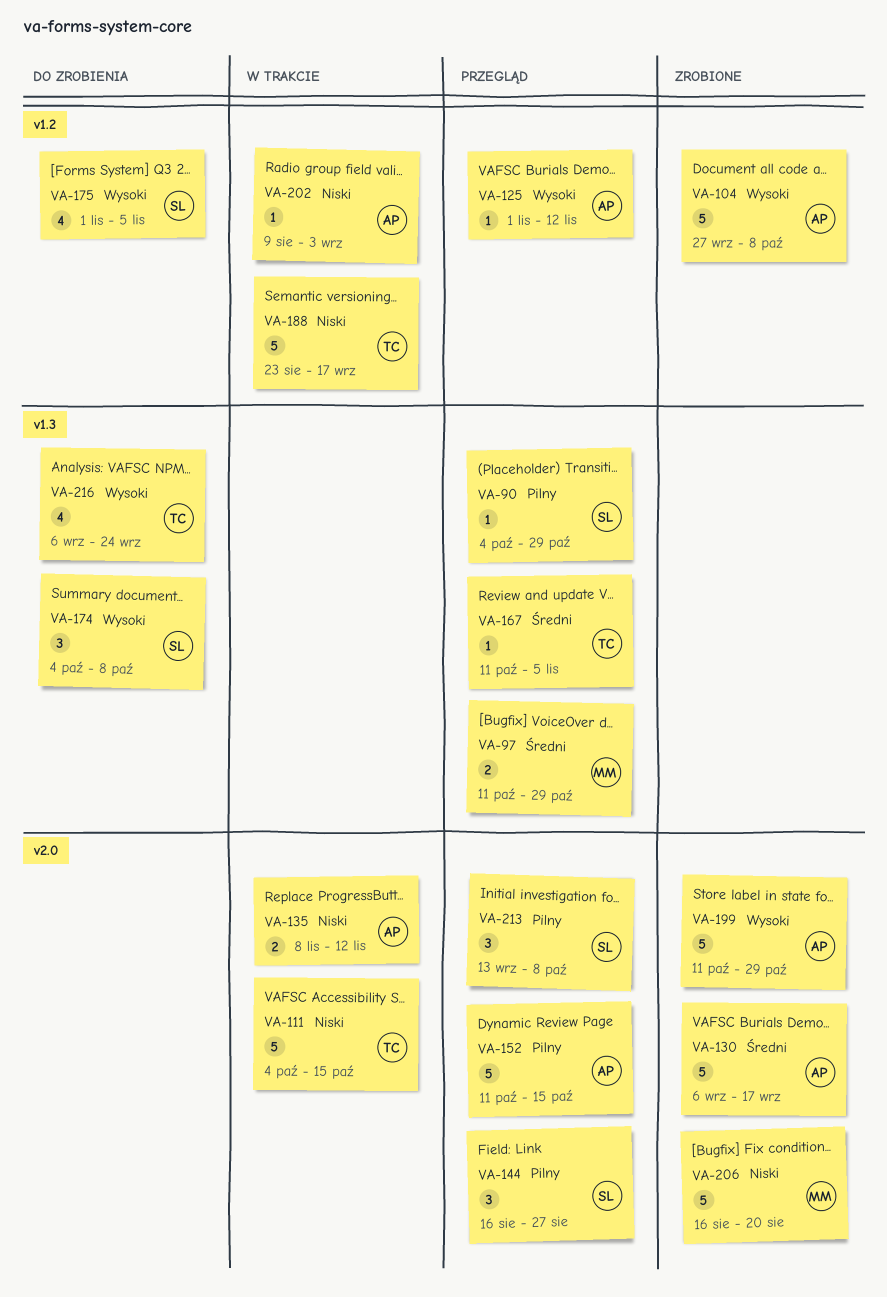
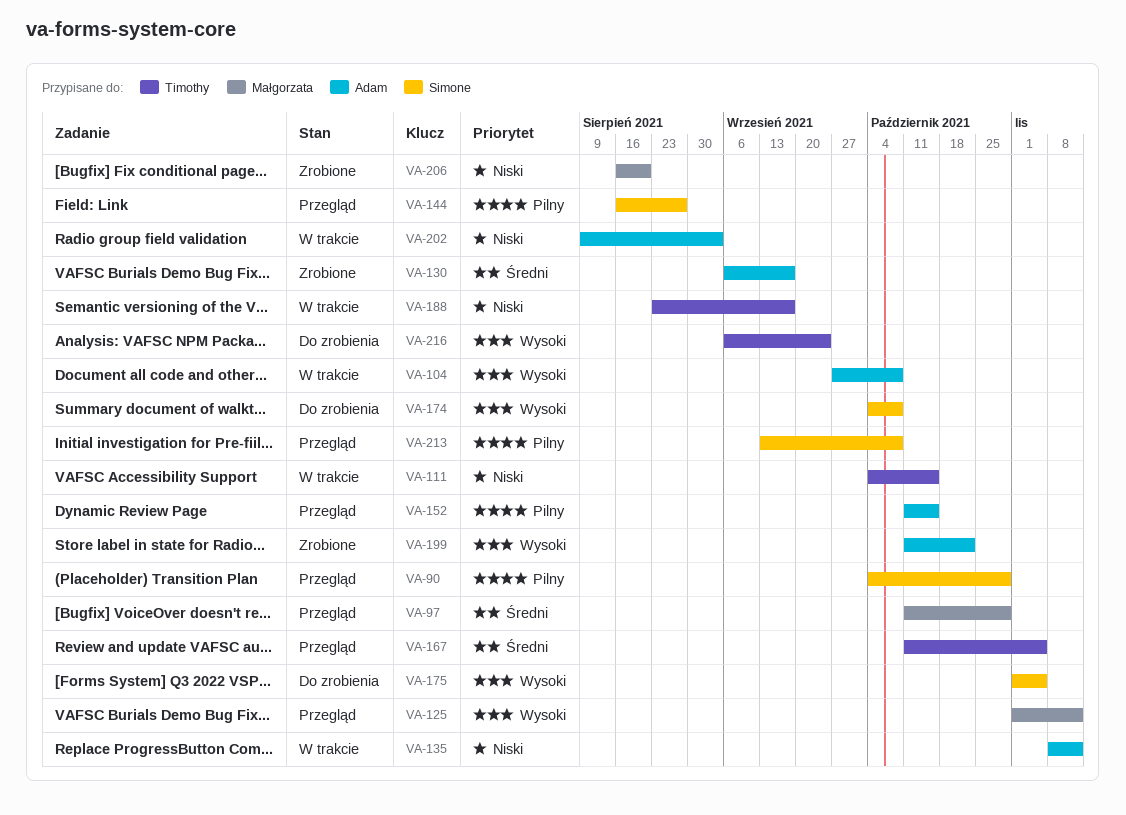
VA-104, status: Zrobione -> W trakcie
VA-125, owner: Adam -> Małgorzata
VA-199, due: Oct 29 -> Oct 22

